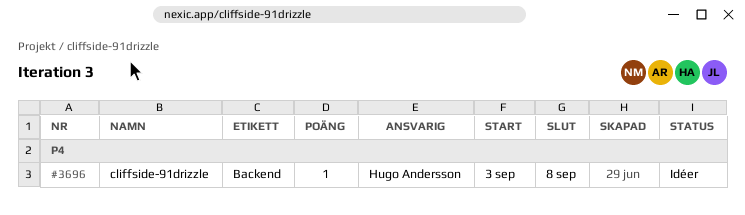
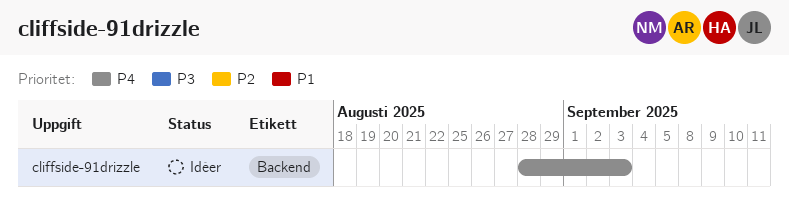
cliffside-91drizzle, start: Sep 3 -> Aug 28
cliffside-91drizzle, due: Sep 8 -> Sep 3

